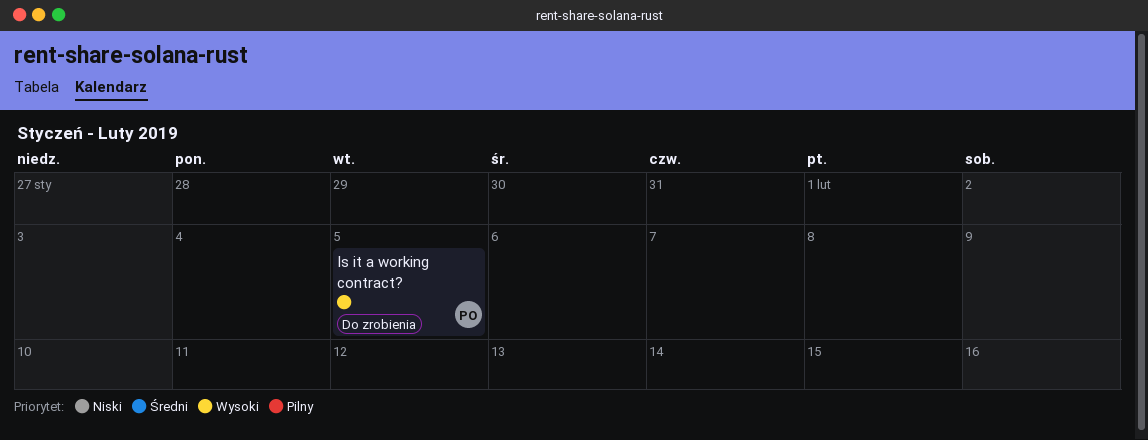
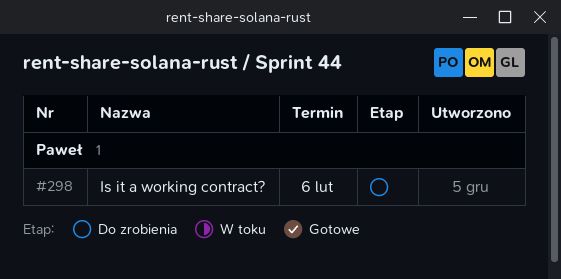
Is it a working contract?, due: Feb 5 -> Feb 6

